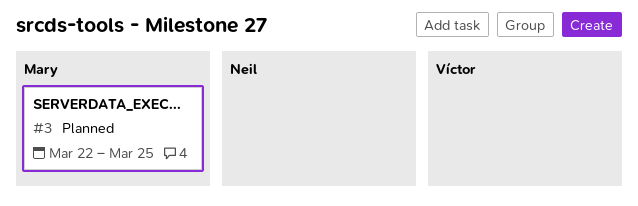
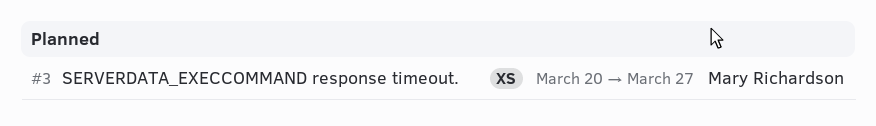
#3, start: Mar 22 -> Mar 20
#3, due: Mar 25 -> Mar 27

